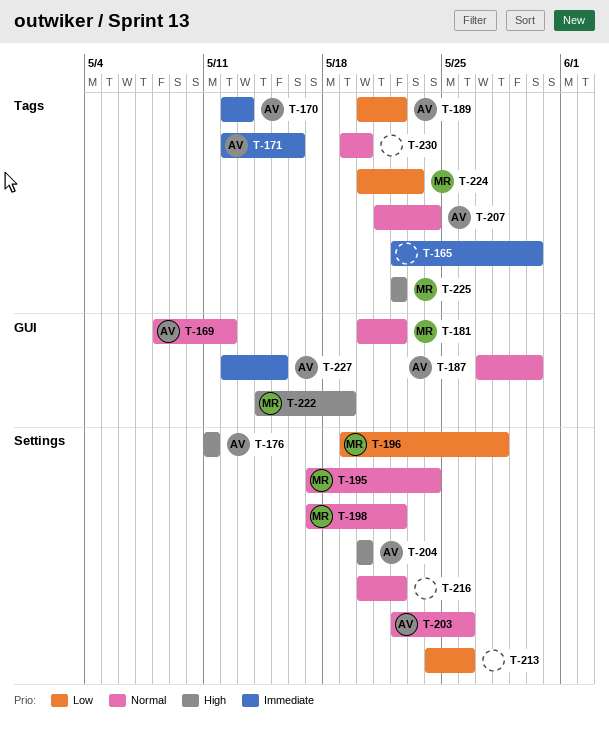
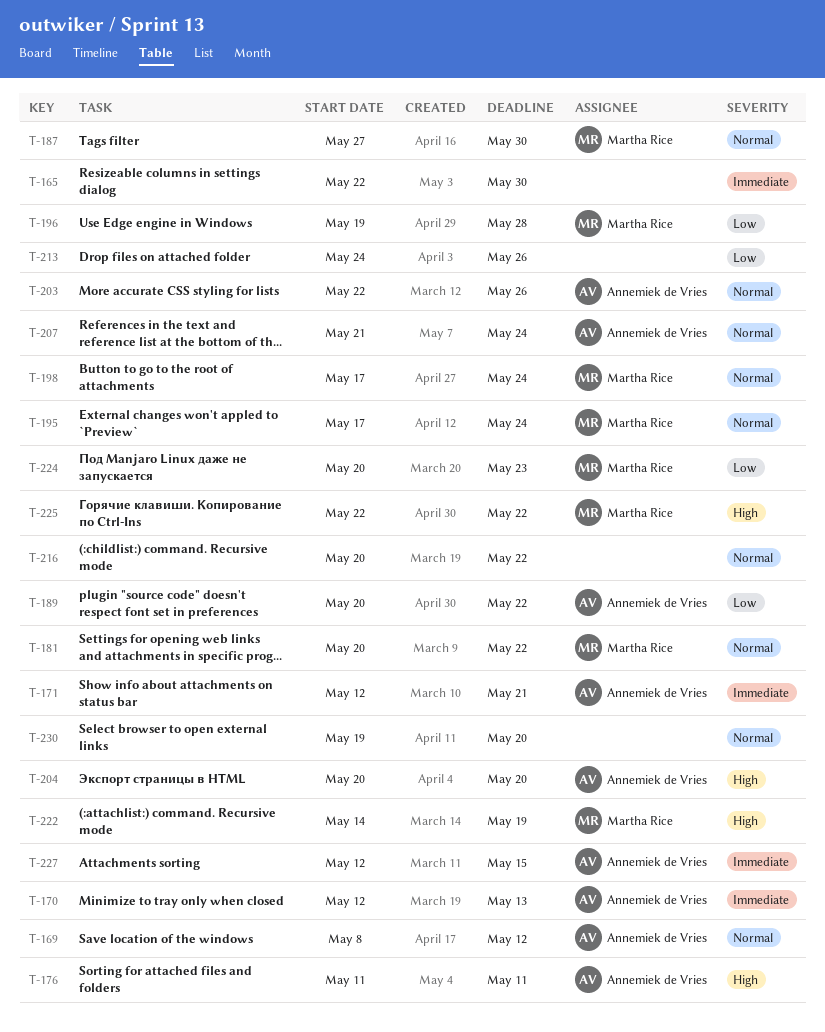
T-171, due: May 16 -> May 21
T-187, owner: Annemiek de Vries -> Martha Rice
T-198, due: May 22 -> May 24

